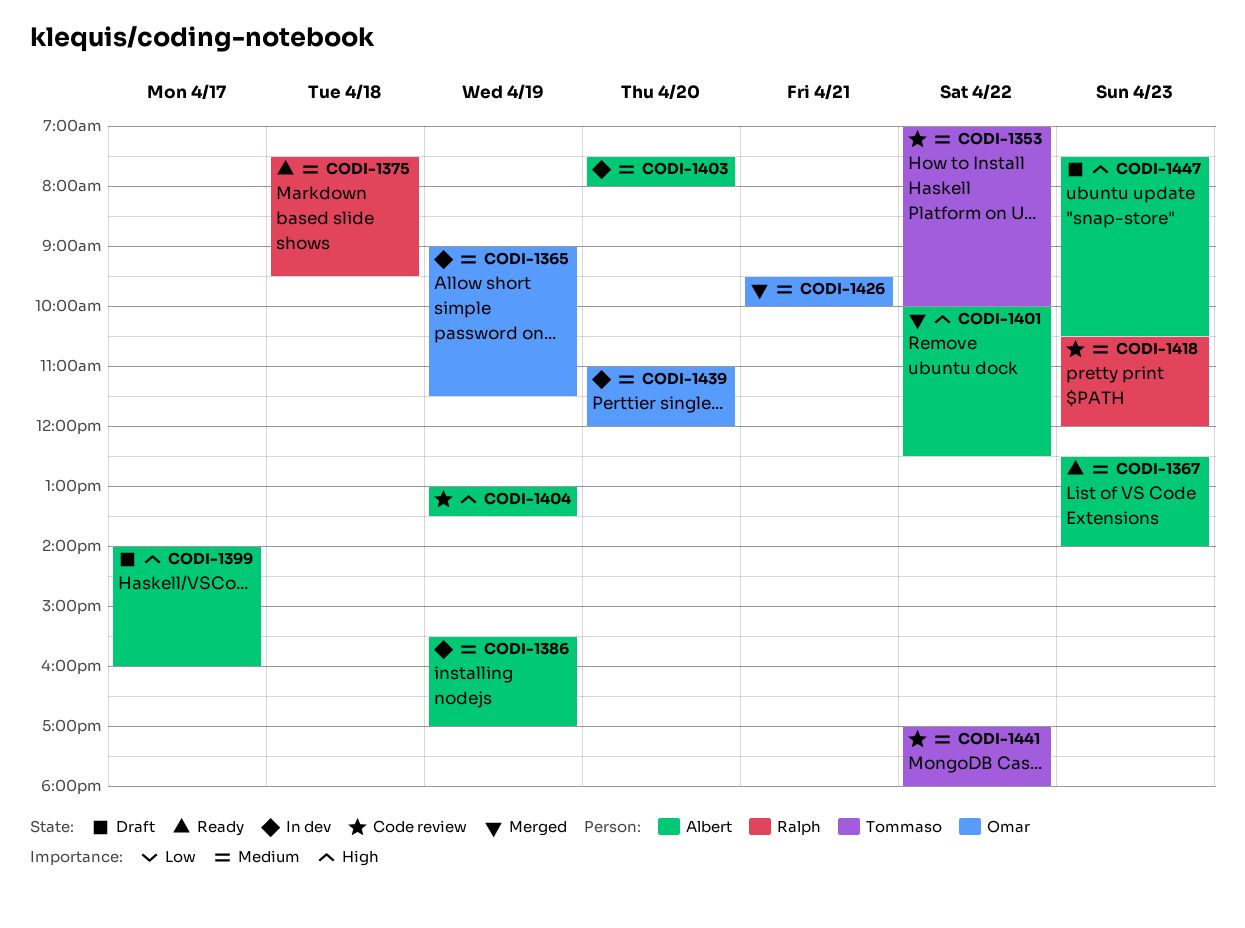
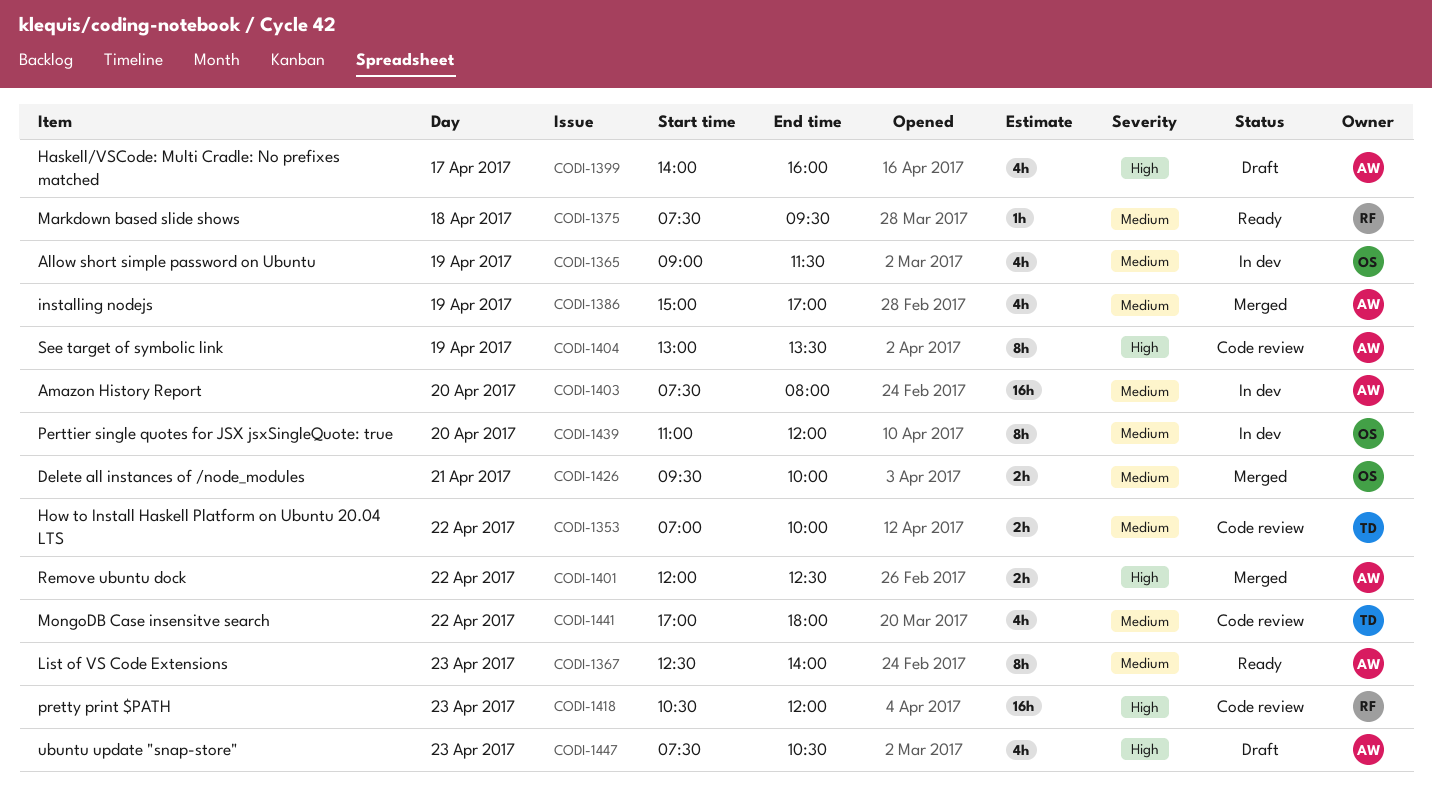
CODI-1386, status: In dev -> Merged
CODI-1386, begins: 15:30 -> 15:00
CODI-1401, begins: 10:00 -> 12:00
CODI-1418, priority: Medium -> High

